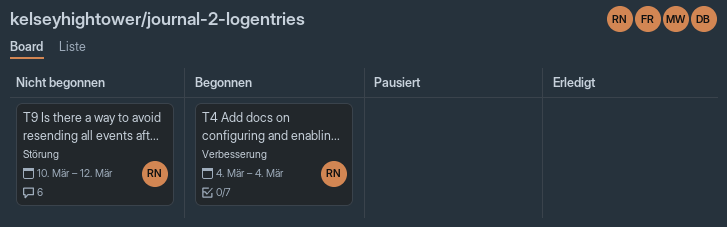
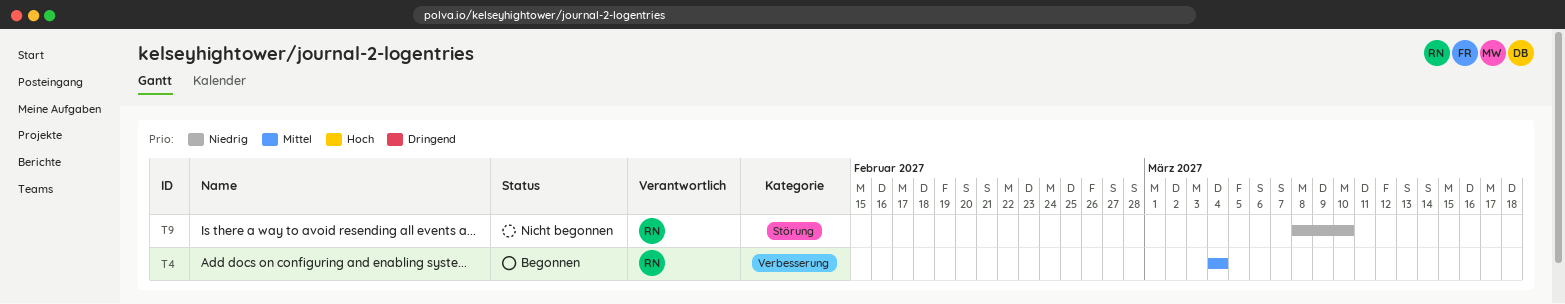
T9, start: Mar 10 -> Mar 8
T9, due: Mar 12 -> Mar 10

